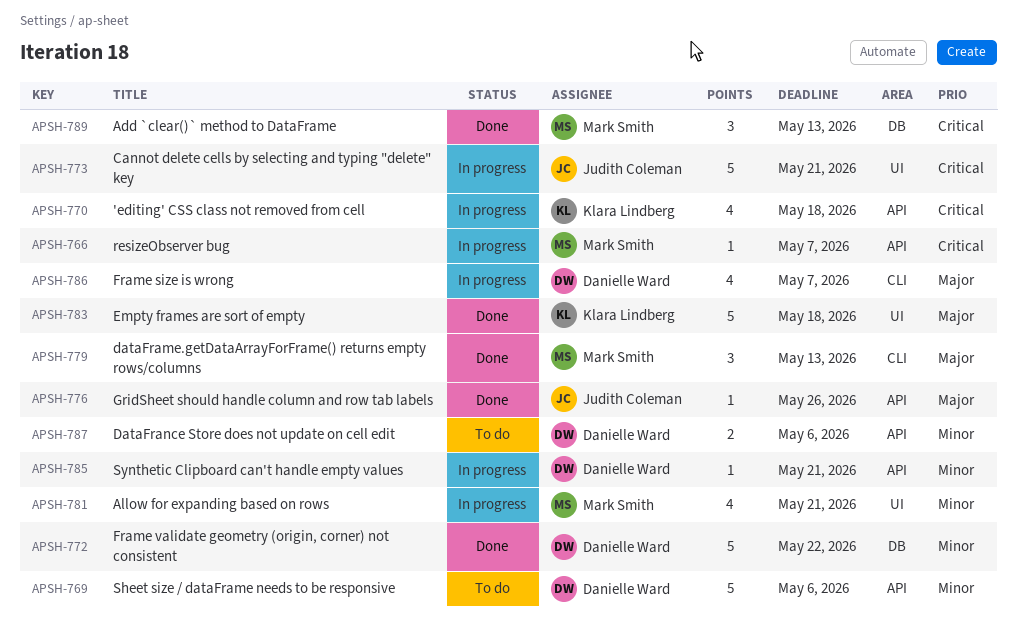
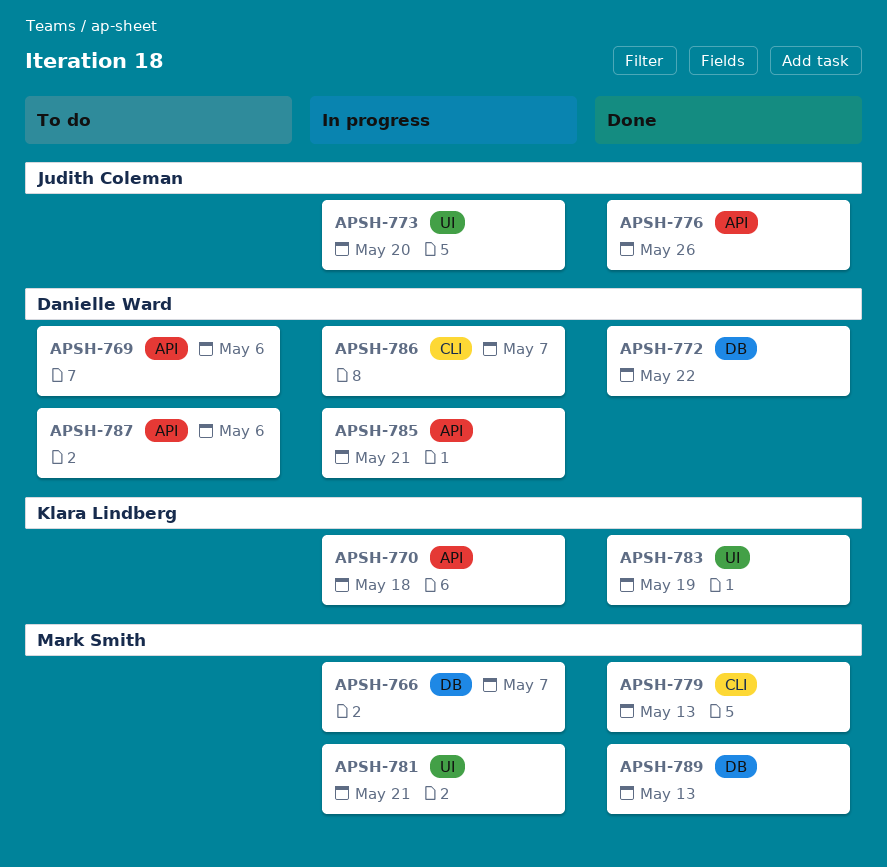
APSH-766, label: API -> DB
APSH-773, due: May 21 -> May 20
APSH-783, due: May 18 -> May 19

